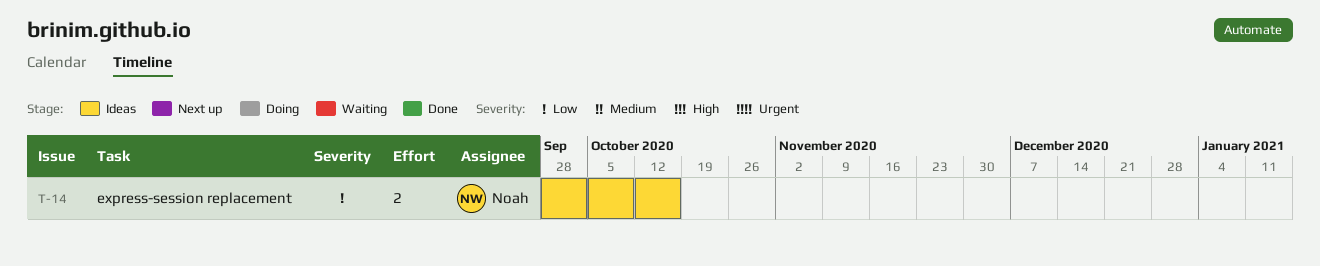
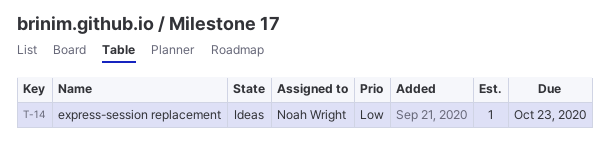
T-14, estimate: 2 -> 1
T-14, due: Oct 16 -> Oct 23

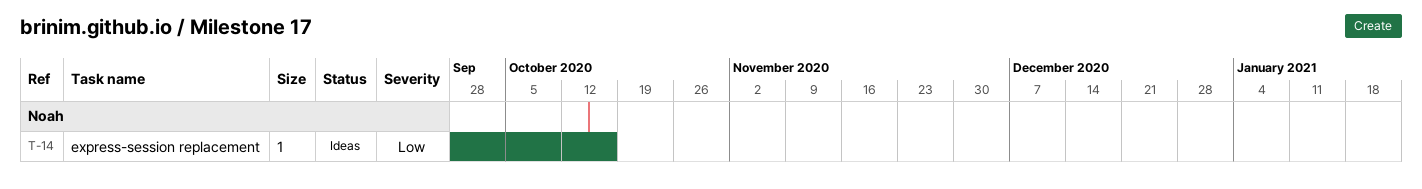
T-14, due: Oct 23 -> Oct 16

